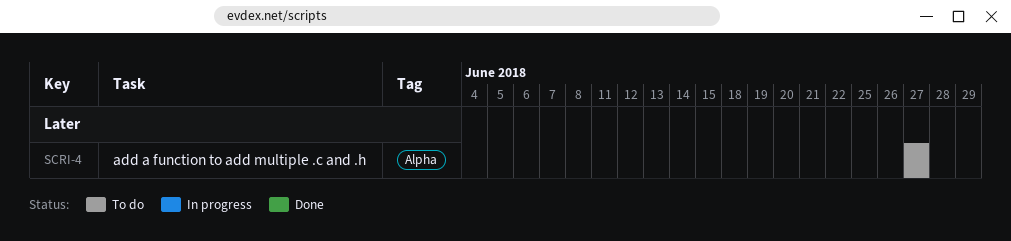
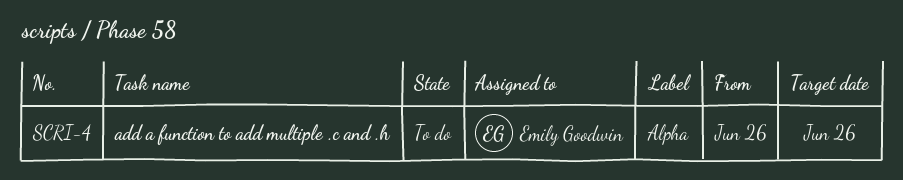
SCRI-4, start: Jun 27 -> Jun 26
SCRI-4, due: Jun 27 -> Jun 26

